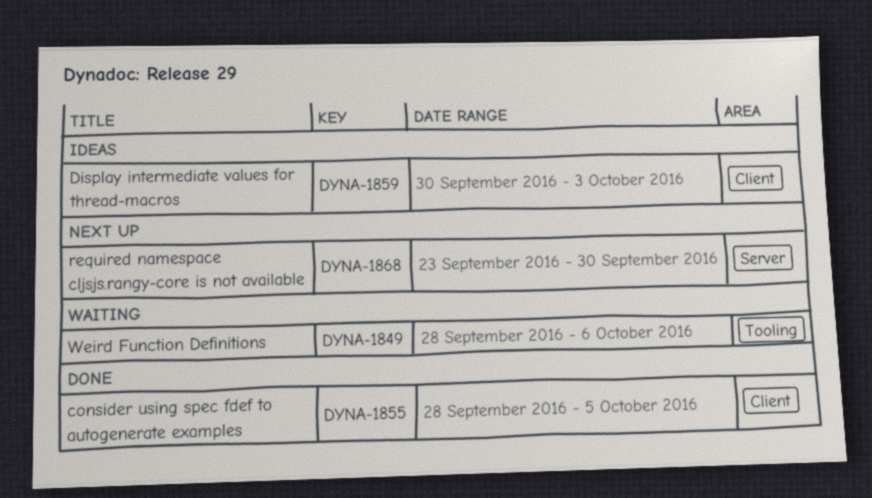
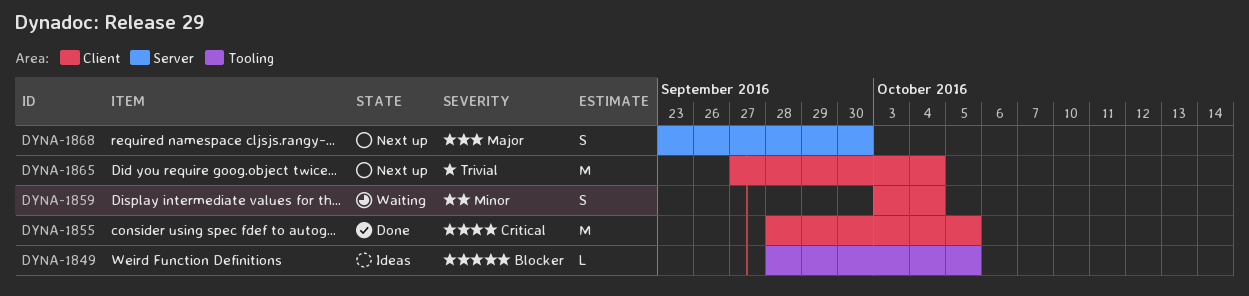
DYNA-1849, status: Waiting -> Ideas
DYNA-1849, due: Oct 6 -> Oct 5
DYNA-1859, status: Ideas -> Waiting
DYNA-1859, start: Sep 30 -> Oct 3
DYNA-1859, due: Oct 3 -> Oct 4
DYNA-1865: none -> present

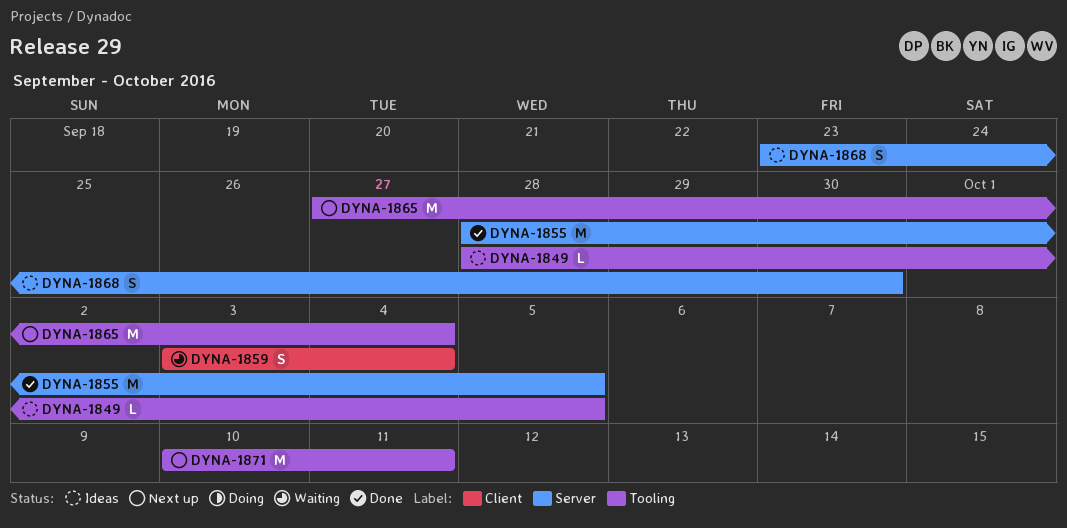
DYNA-1855, label: Client -> Server
DYNA-1865, label: Client -> Tooling
DYNA-1868, status: Next up -> Ideas
DYNA-1871: none -> present

